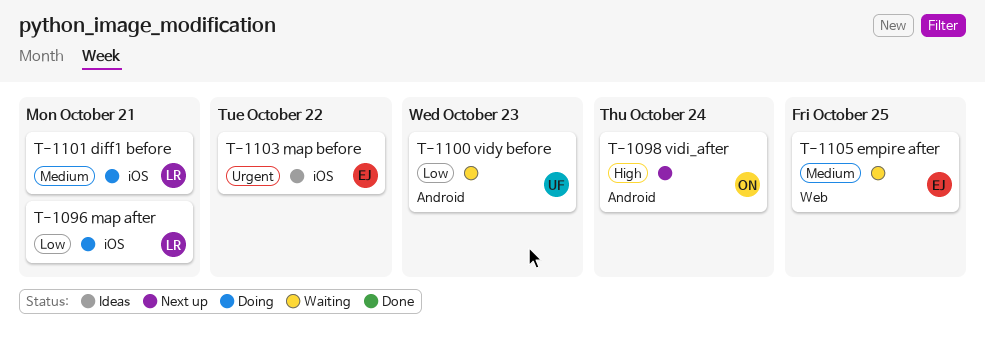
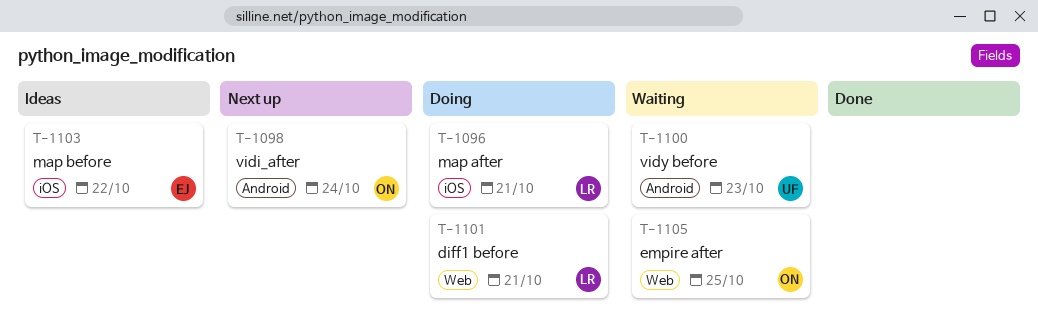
T-1101, label: iOS -> Web
T-1105, owner: EJ -> ON

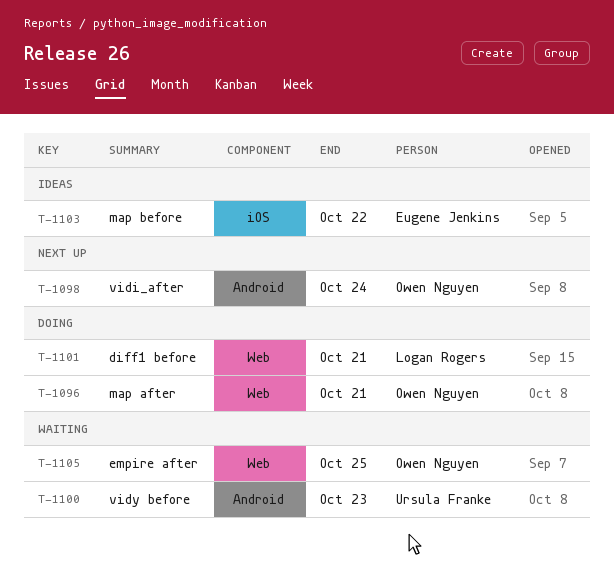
T-1096, owner: Logan Rogers -> Owen Nguyen
T-1096, label: iOS -> Web

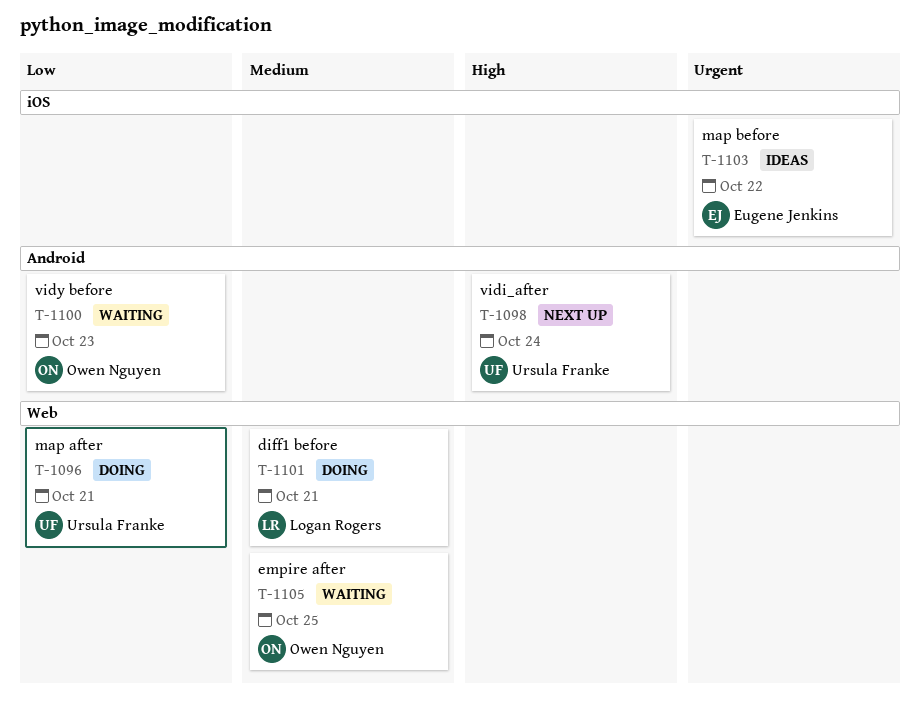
T-1096, owner: Owen Nguyen -> Ursula Franke
T-1098, owner: Owen Nguyen -> Ursula Franke
T-1100, owner: Ursula Franke -> Owen Nguyen

